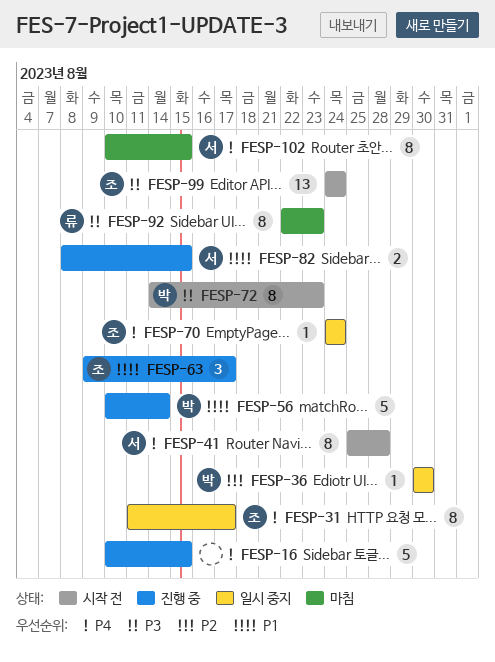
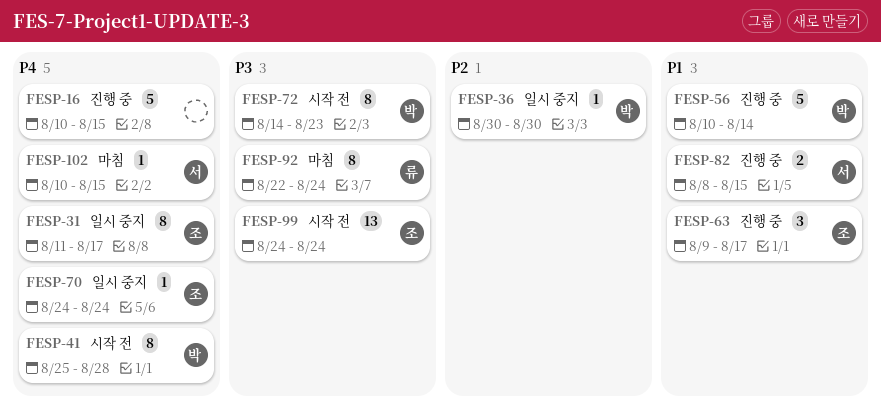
FESP-41, owner: 서 -> 박
FESP-92, due: Aug 23 -> Aug 24
FESP-102, estimate: 8 -> 1

